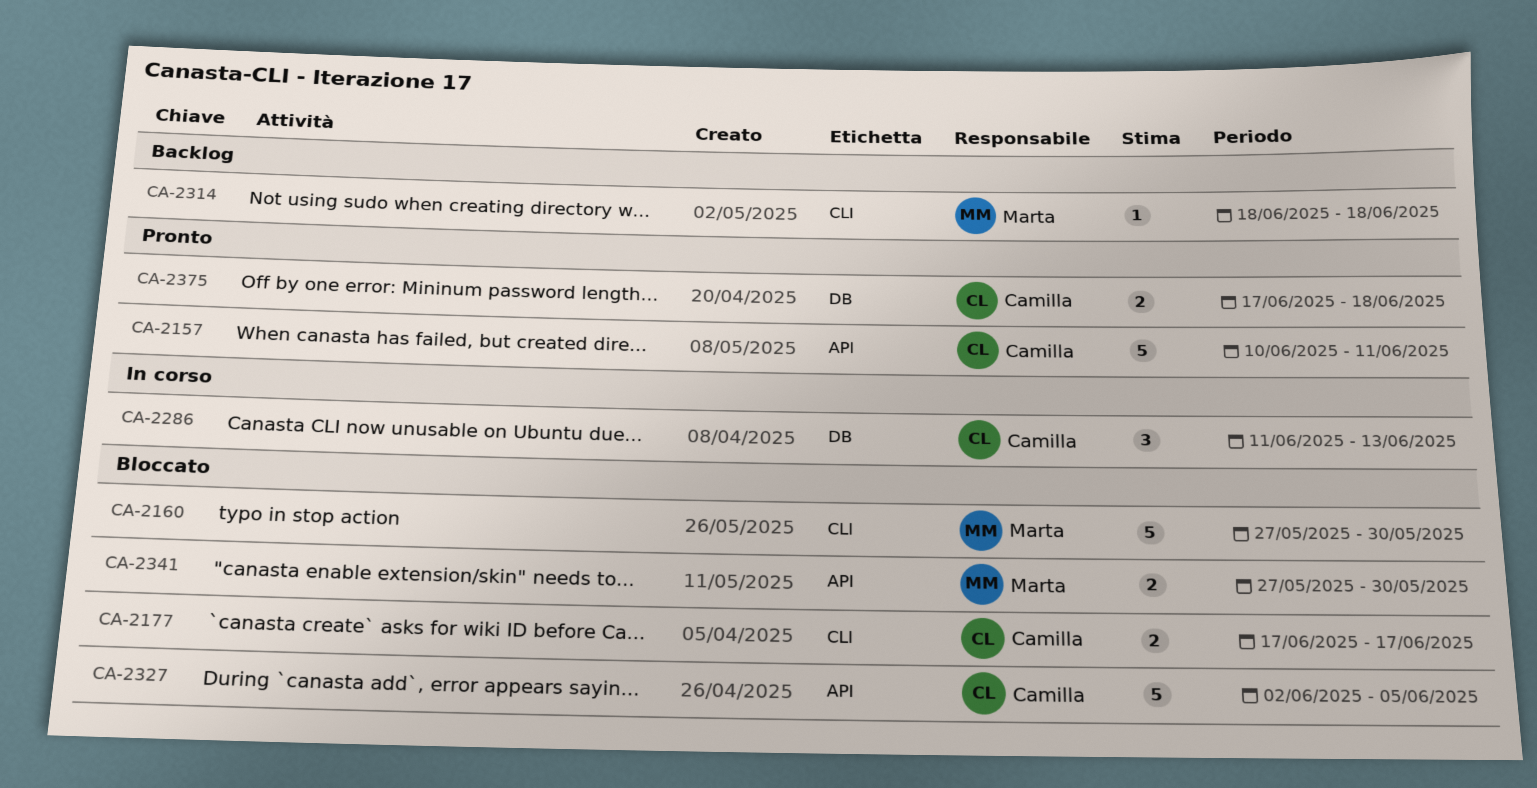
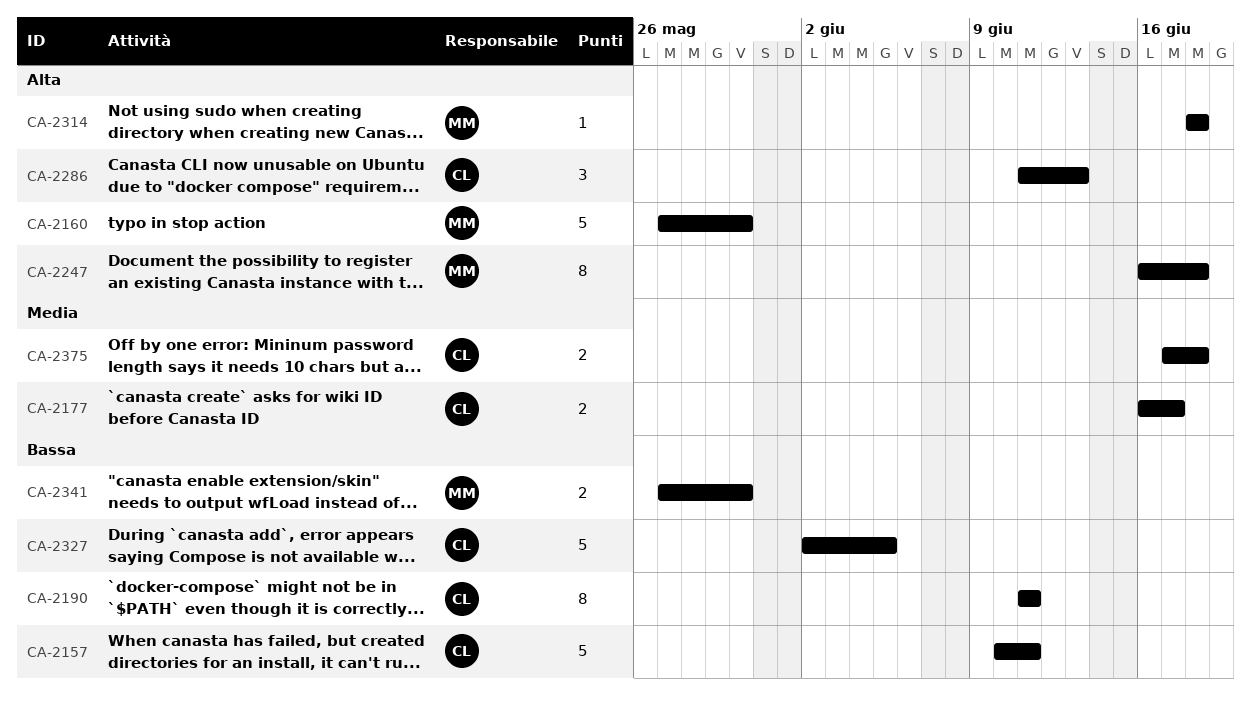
CA-2177, start: Jun 17 -> Jun 16
CA-2190: none -> present
CA-2247: none -> present

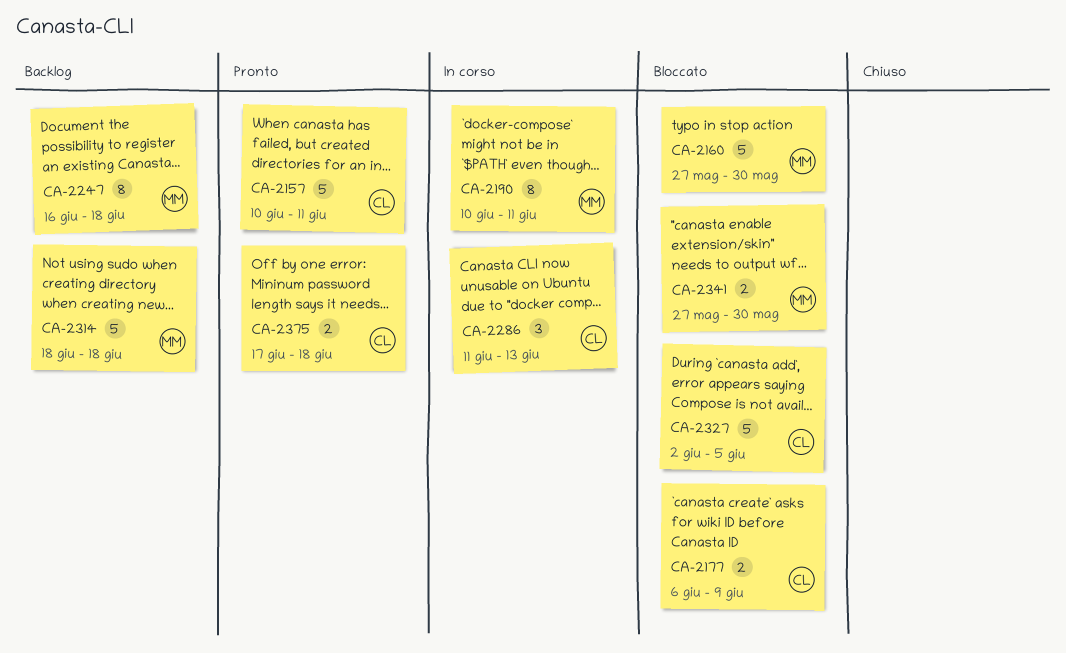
CA-2177, start: Jun 16 -> Jun 6
CA-2177, due: Jun 17 -> Jun 9
CA-2190, owner: CL -> MM
CA-2190, start: Jun 11 -> Jun 10
CA-2314, estimate: 1 -> 5

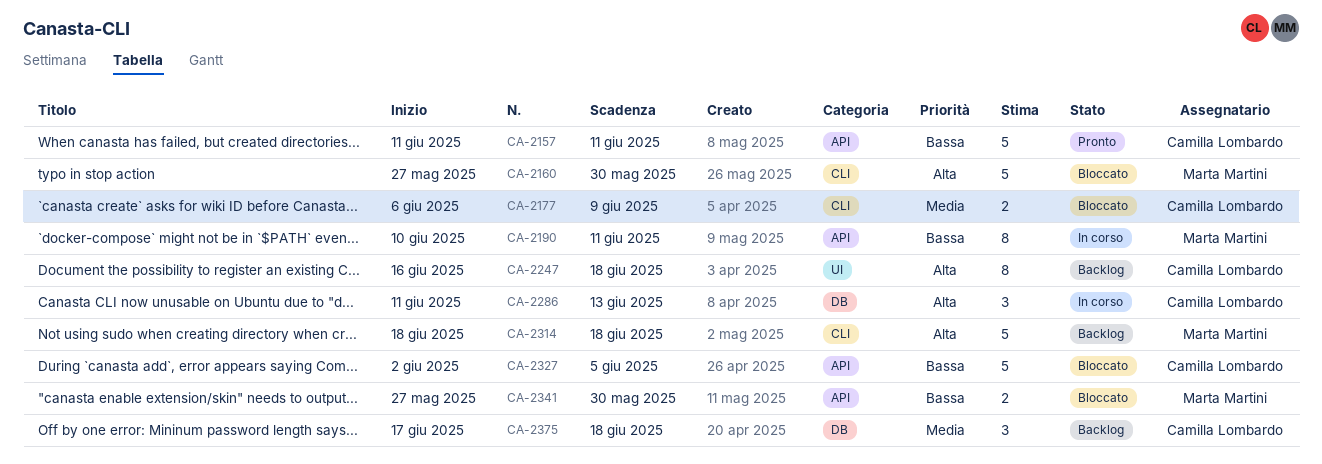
CA-2157, start: Jun 10 -> Jun 11
CA-2247, owner: Marta Martini -> Camilla Lombardo
CA-2375, status: Pronto -> Backlog
CA-2375, estimate: 2 -> 3

